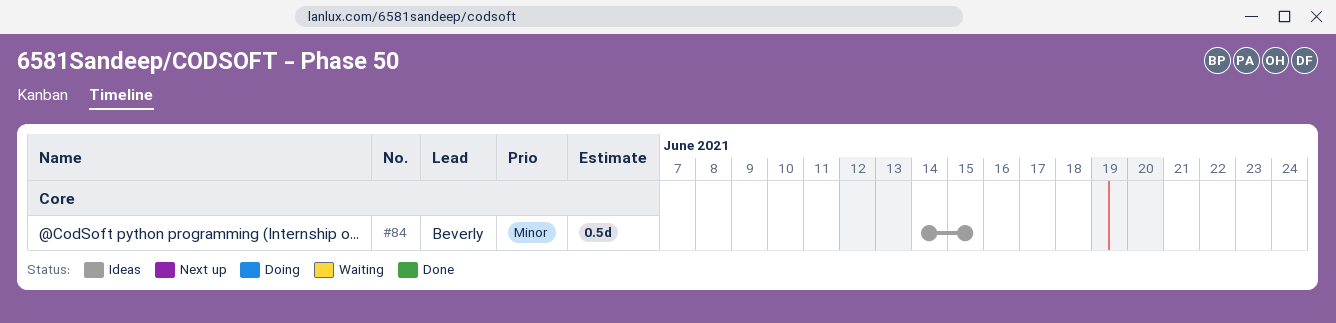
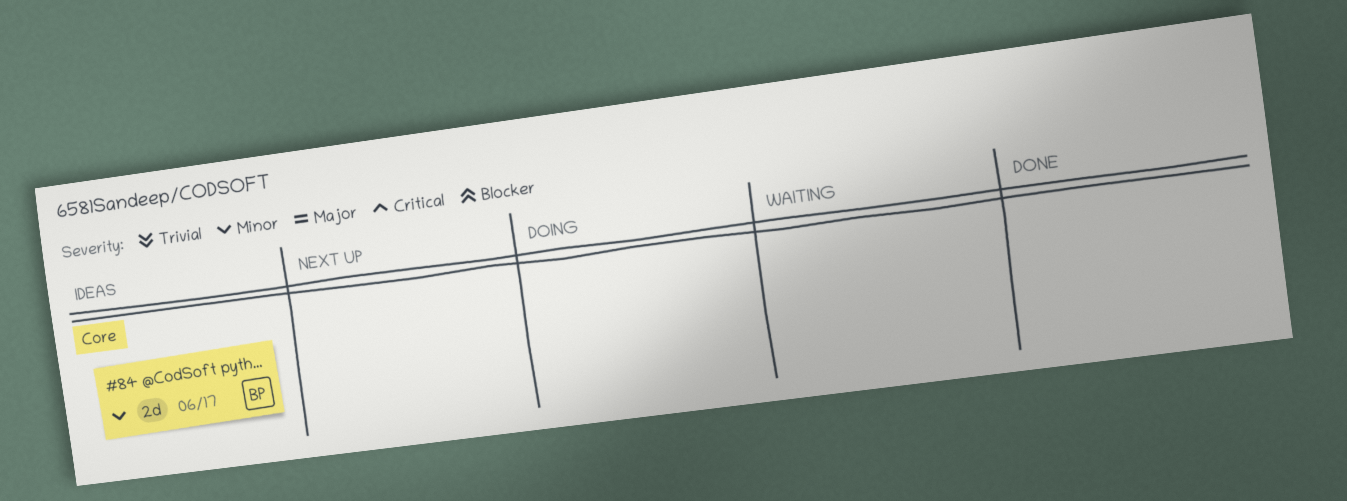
#84, estimate: 0.5d -> 2d
#84, due: Jun 15 -> Jun 17

